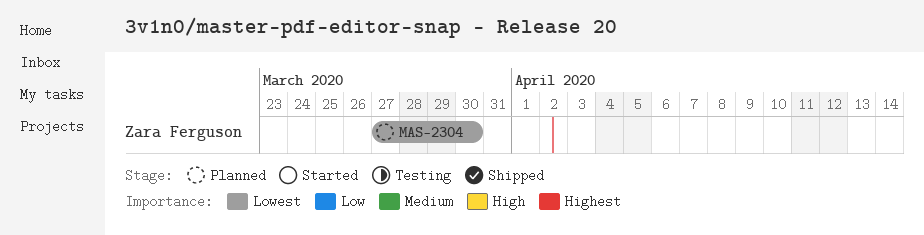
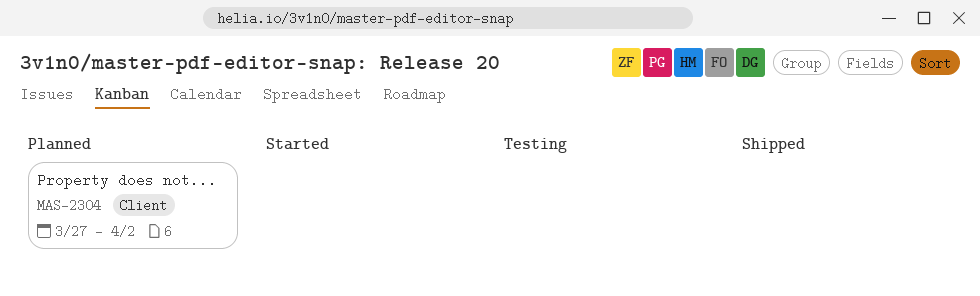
MAS-2304, due: Mar 30 -> Apr 2

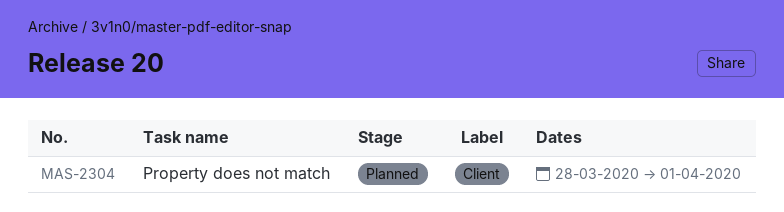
MAS-2304, start: Mar 27 -> Mar 28
MAS-2304, due: Apr 2 -> Apr 1

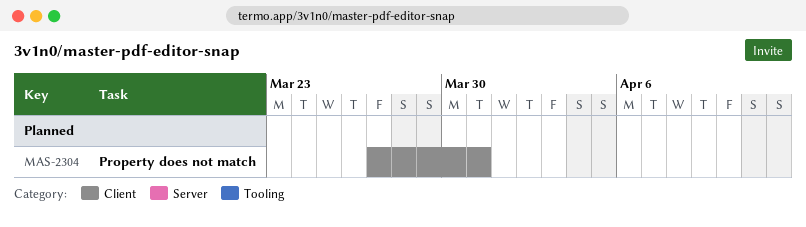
MAS-2304, start: Mar 28 -> Mar 27
MAS-2304, due: Apr 1 -> Mar 31

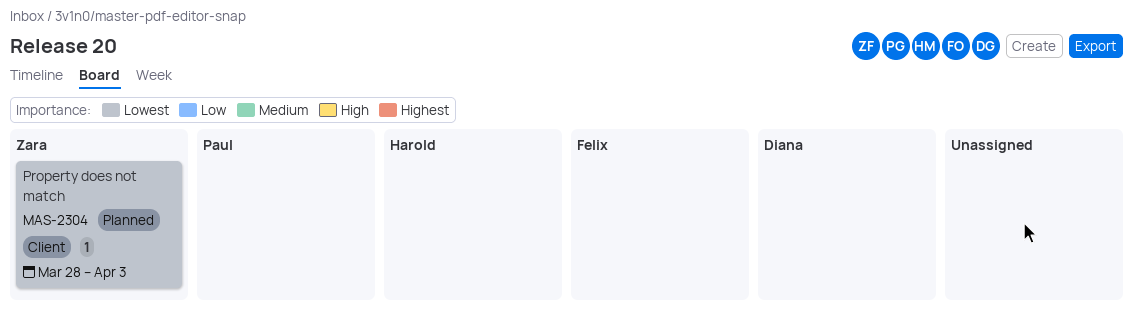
MAS-2304, start: Mar 27 -> Mar 28
MAS-2304, due: Mar 31 -> Apr 3

